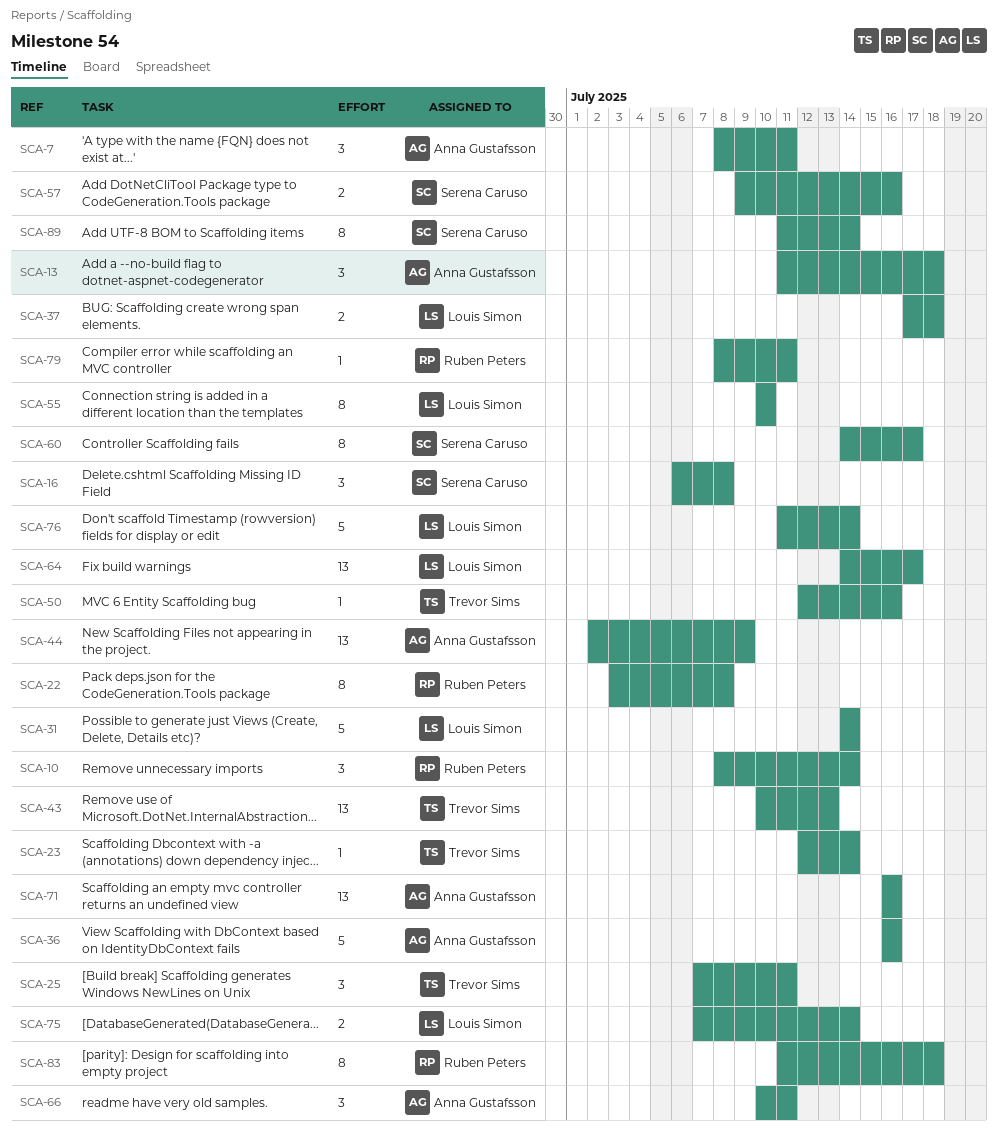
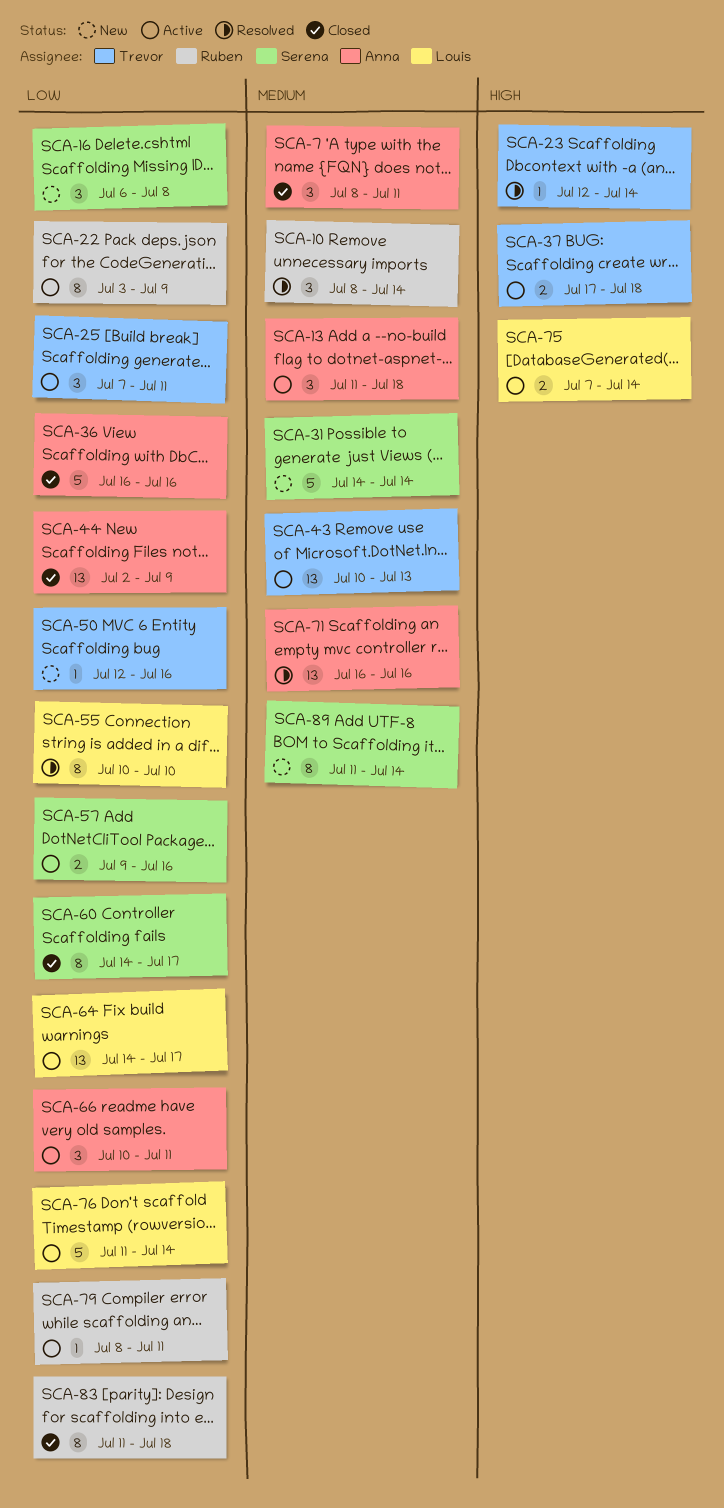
SCA-22, due: Jul 8 -> Jul 9
SCA-31, owner: Louis Simon -> Serena Caruso
SCA-37, owner: Louis Simon -> Trevor Sims

